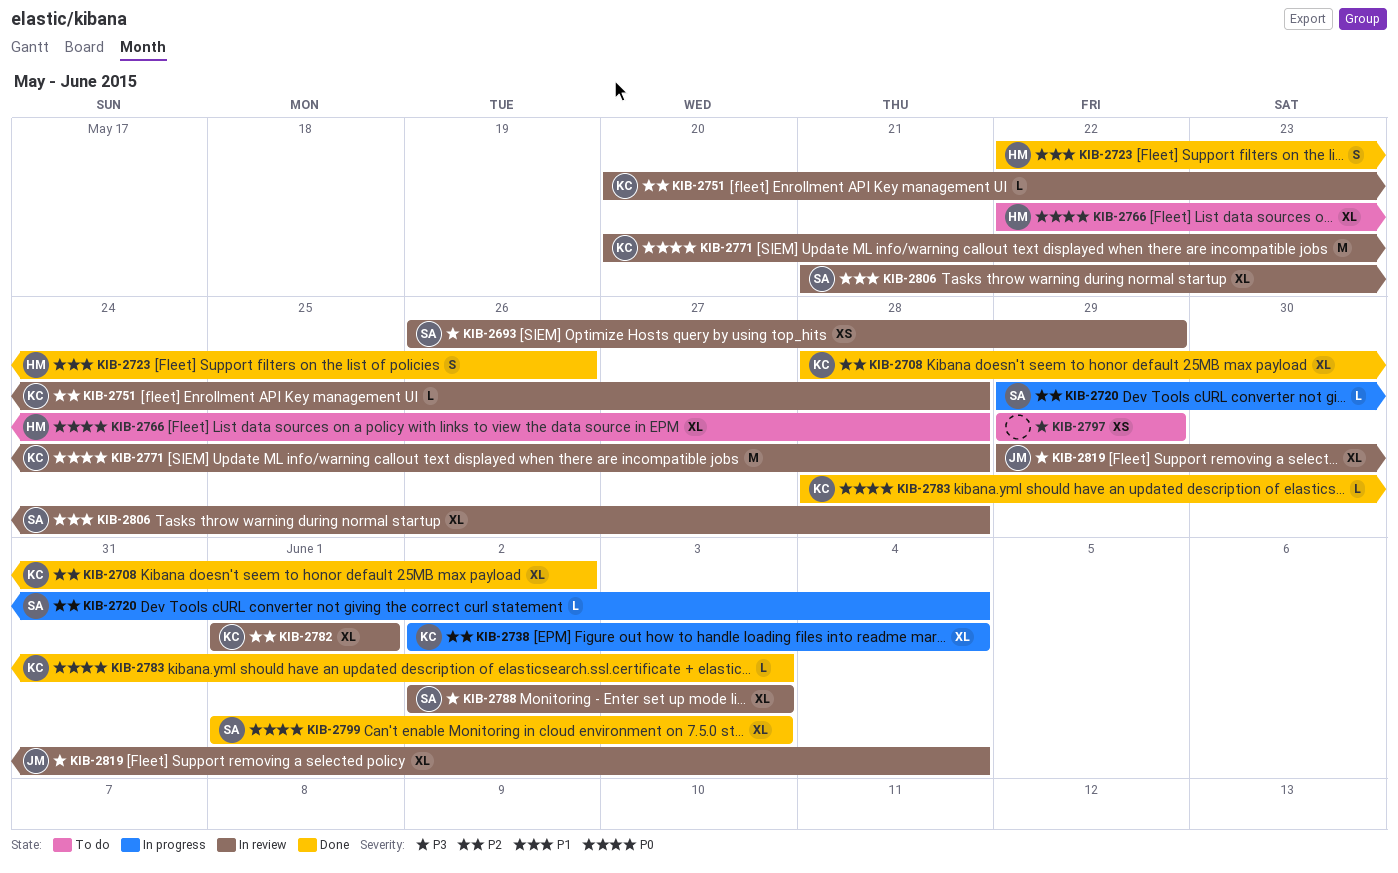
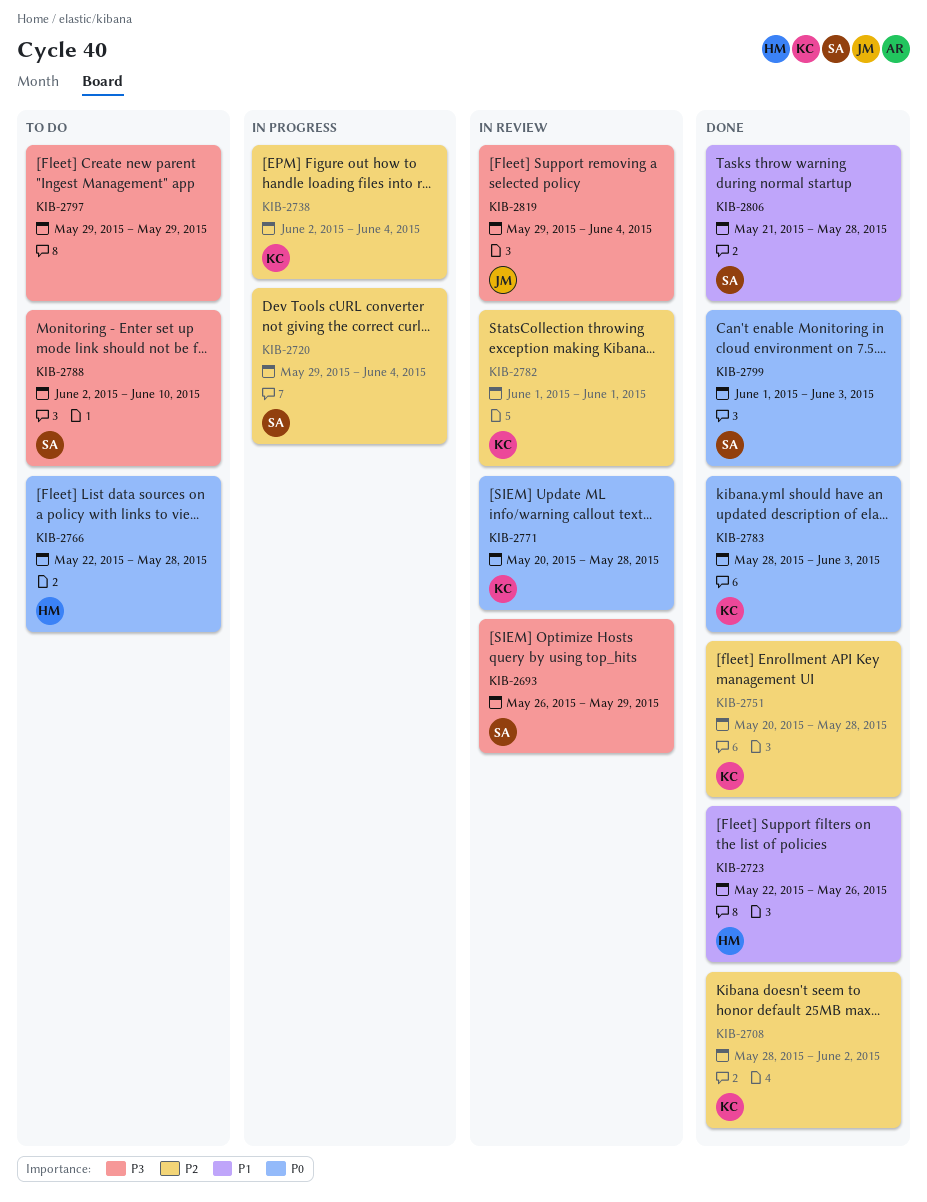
KIB-2751, status: In review -> Done
KIB-2788, status: In review -> To do
KIB-2788, due: Jun 3 -> Jun 10
KIB-2806, status: In review -> Done

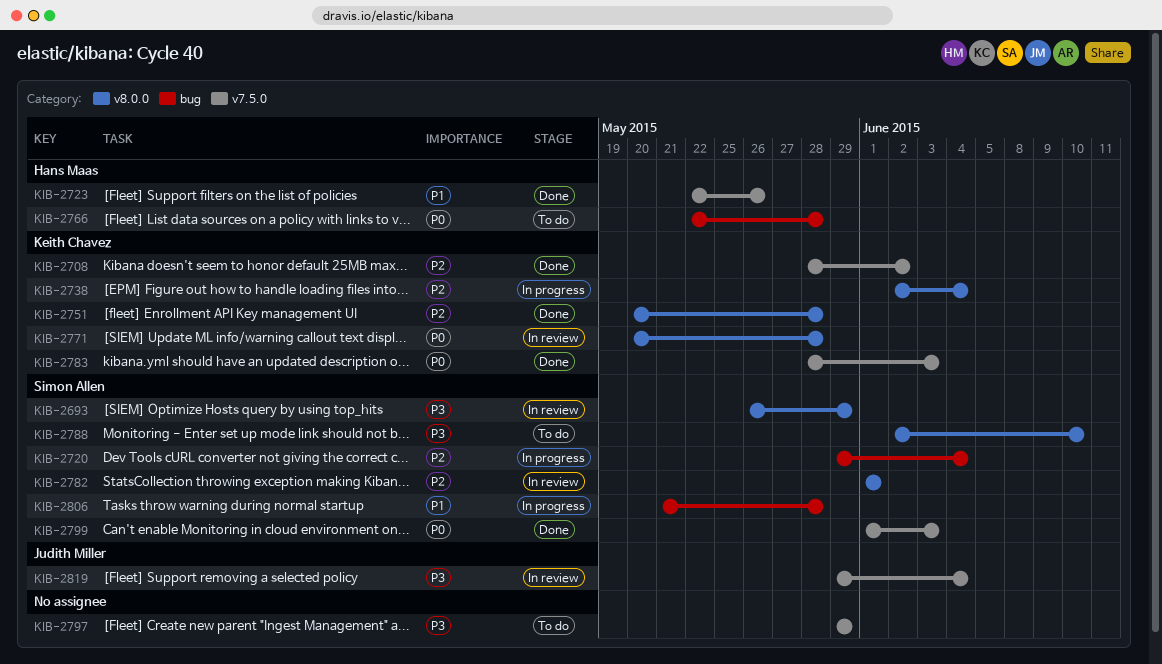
KIB-2782, owner: Keith Chavez -> Simon Allen
KIB-2806, status: Done -> In progress

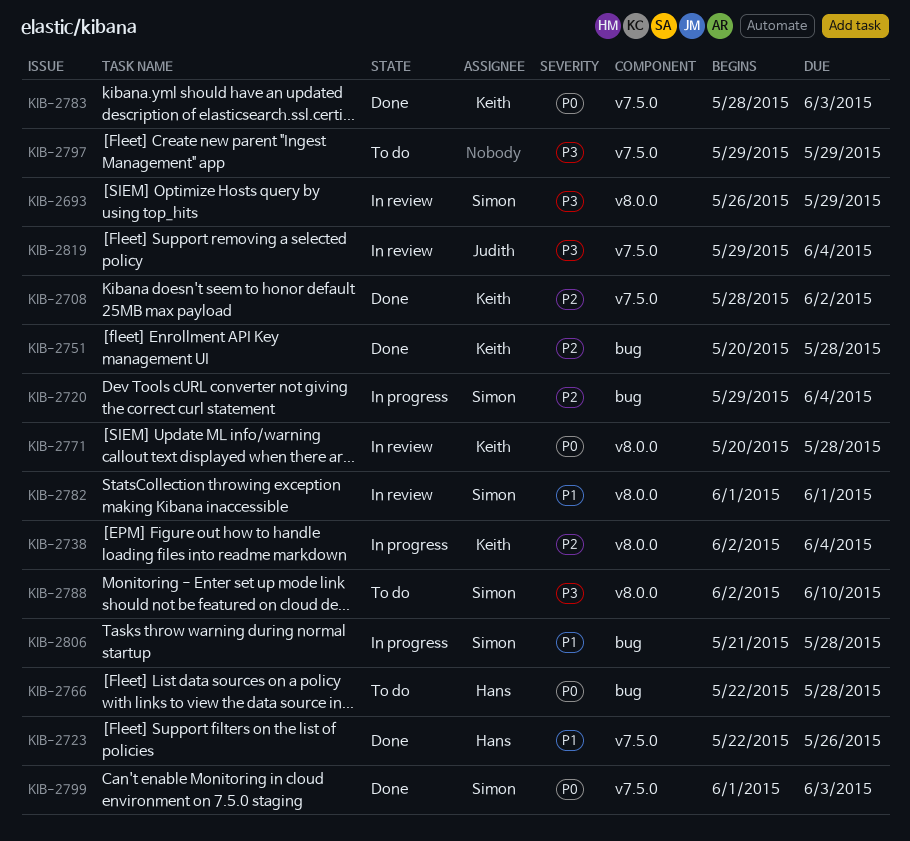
KIB-2751, label: v8.0.0 -> bug
KIB-2782, priority: P2 -> P1

